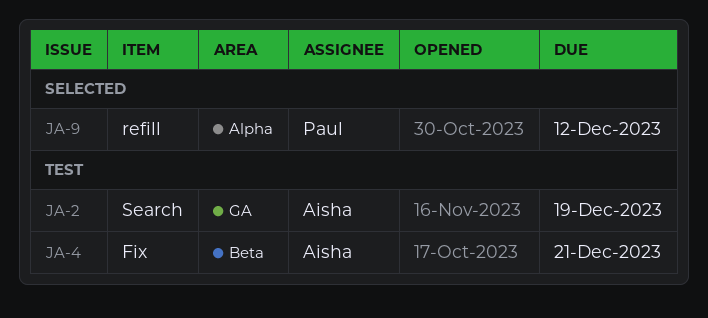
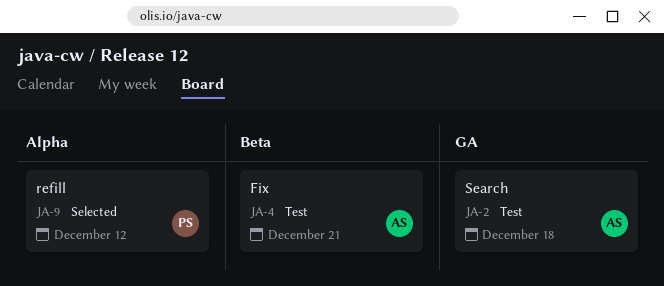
JA-2, due: Dec 19 -> Dec 18

